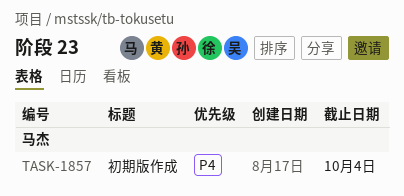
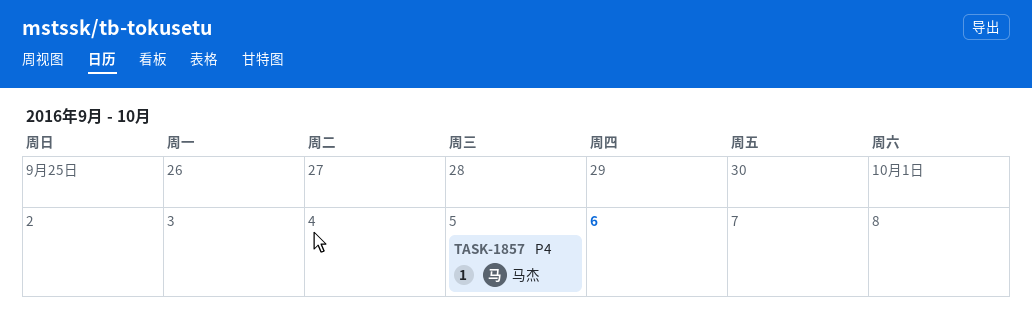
TASK-1857, due: Oct 4 -> Oct 5

